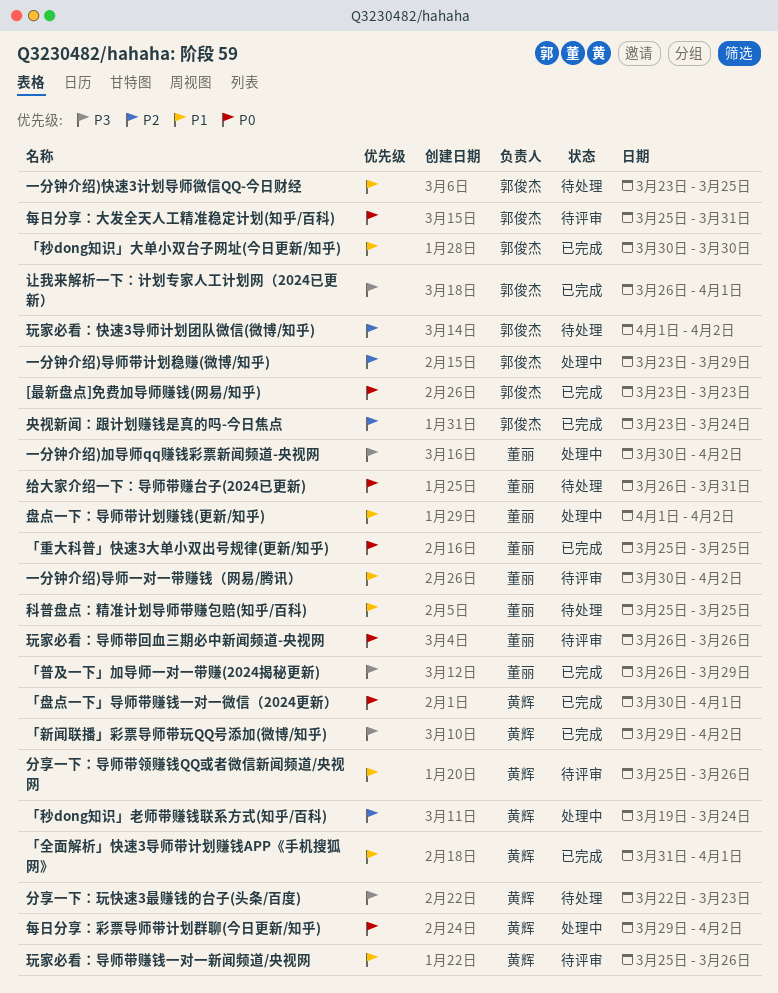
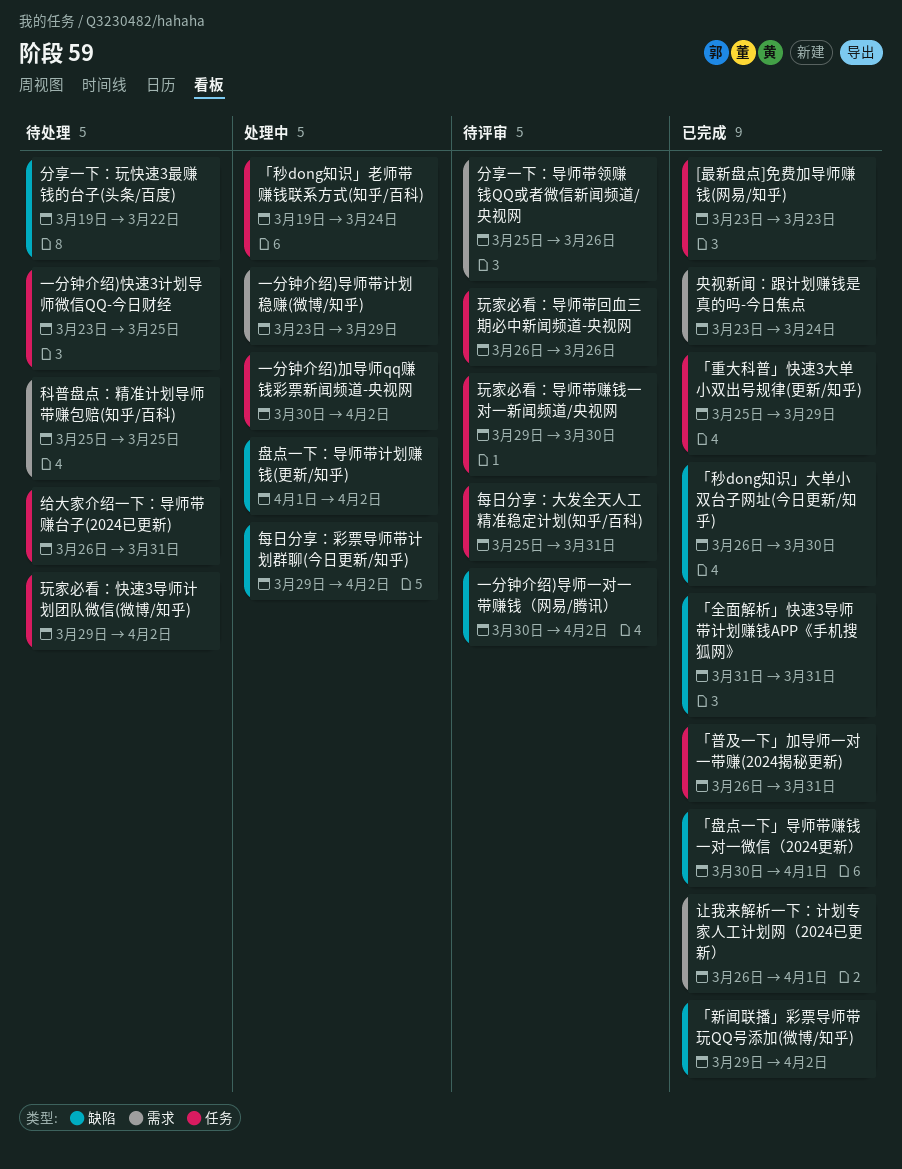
「全面解析」快速3导师带计划赚钱APP《手机搜狐网》, due: Apr 1 -> Mar 31
「普及一下」加导师一对一带赚(2024揭秘更新), due: Mar 29 -> Mar 31
「秒dong知识」大单小双台子网址(今日更新/知乎), start: Mar 30 -> Mar 26
「重大科普」快速3大单小双出号规律(更新/知乎), due: Mar 25 -> Mar 29
分享一下：玩快速3最赚钱的台子(头条/百度), start: Mar 22 -> Mar 19
分享一下：玩快速3最赚钱的台子(头条/百度), due: Mar 23 -> Mar 22
玩家必看：导师带赚钱一对一新闻频道/央视网, start: Mar 25 -> Mar 29
玩家必看：导师带赚钱一对一新闻频道/央视网, due: Mar 26 -> Mar 30
玩家必看：快速3导师计划团队微信(微博/知乎), start: Apr 1 -> Mar 29

